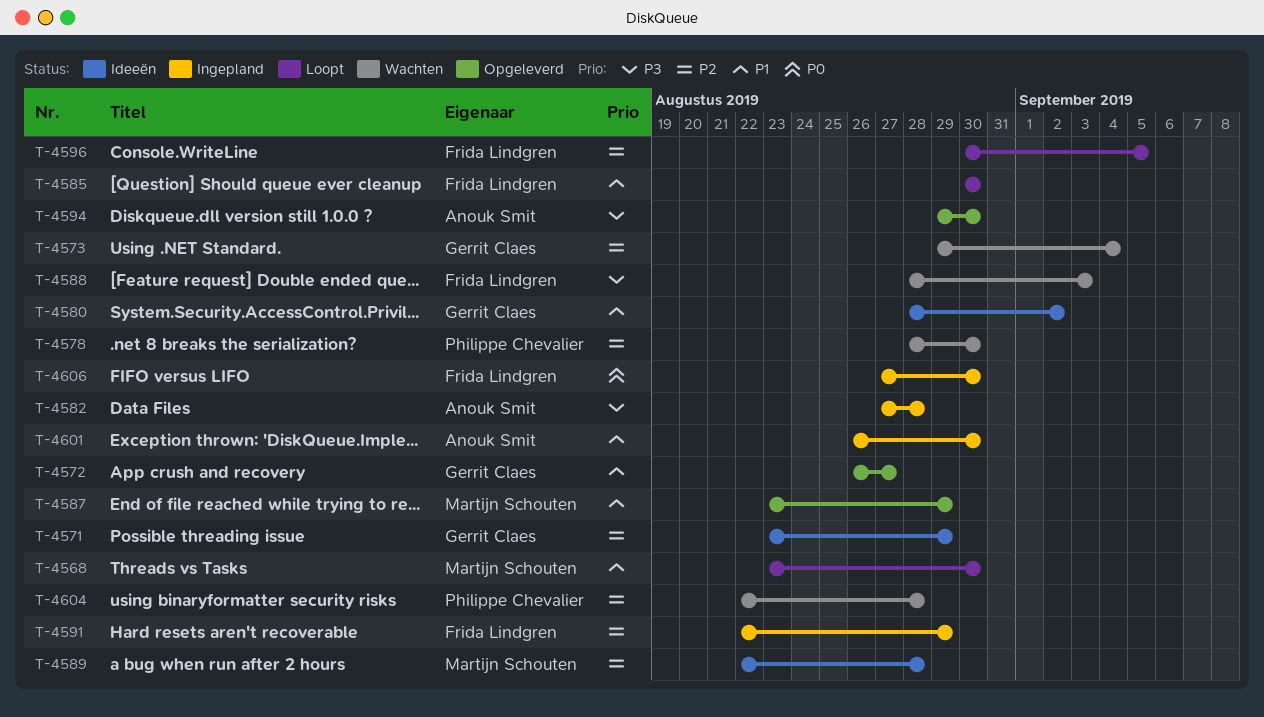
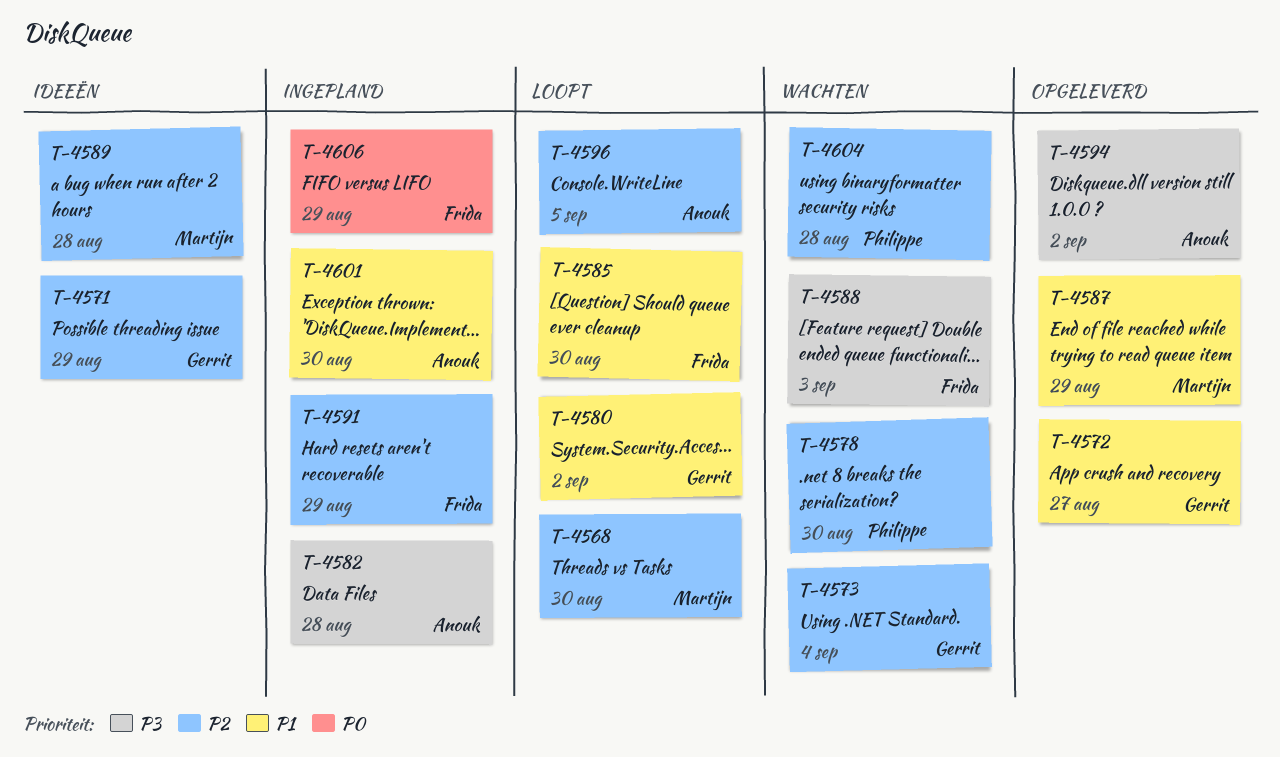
T-4568, priority: P1 -> P2
T-4580, status: Ideeën -> Loopt
T-4594, due: Aug 30 -> Sep 2
T-4596, owner: Frida Lindgren -> Anouk Smit
T-4606, due: Aug 30 -> Aug 29

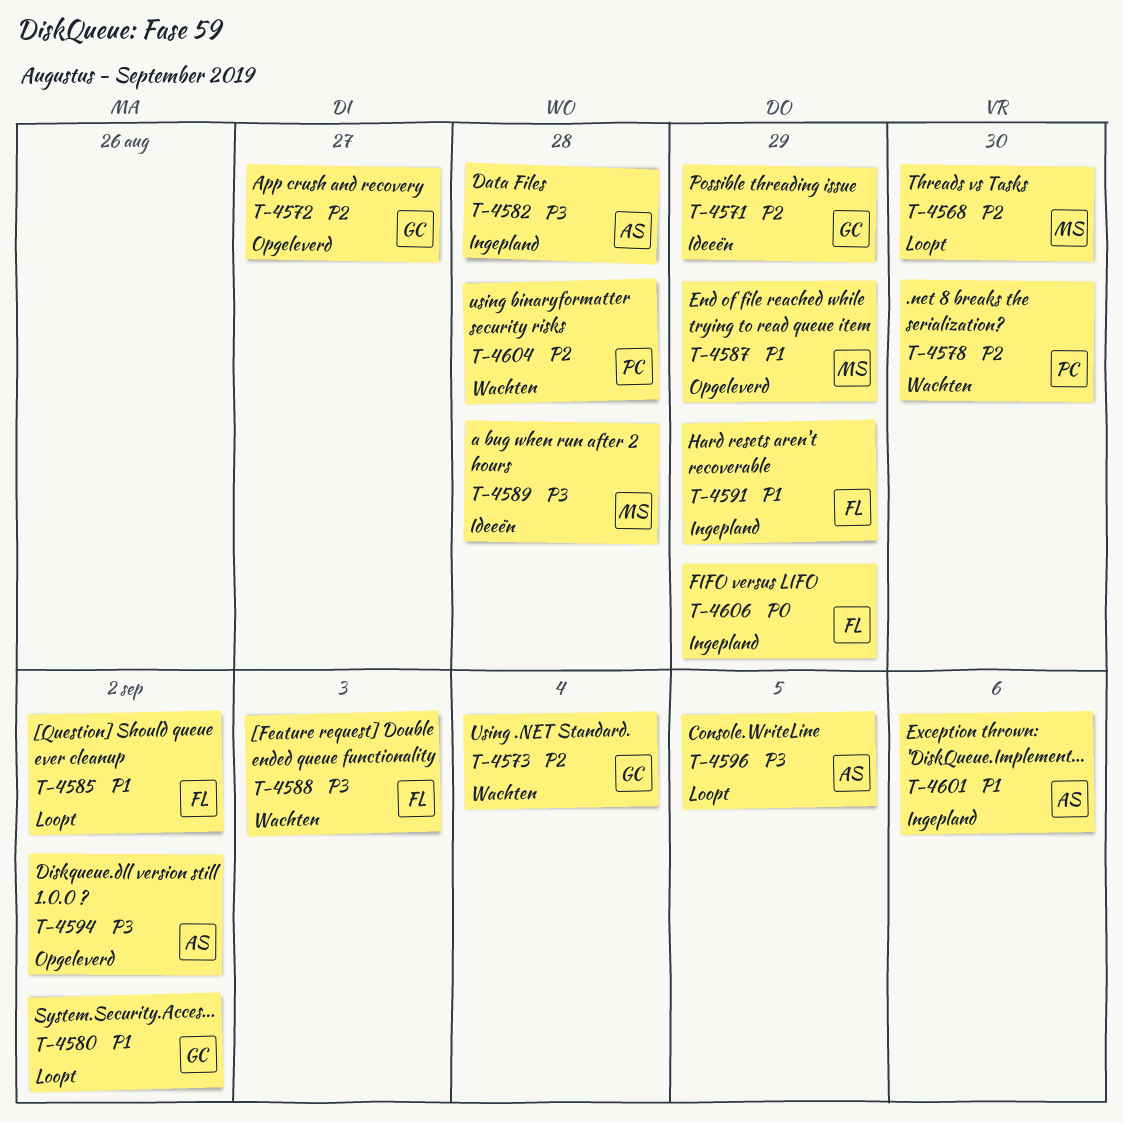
T-4572, priority: P1 -> P2
T-4585, due: Aug 30 -> Sep 2
T-4589, priority: P2 -> P3
T-4591, priority: P2 -> P1
T-4596, priority: P2 -> P3
T-4601, due: Aug 30 -> Sep 6

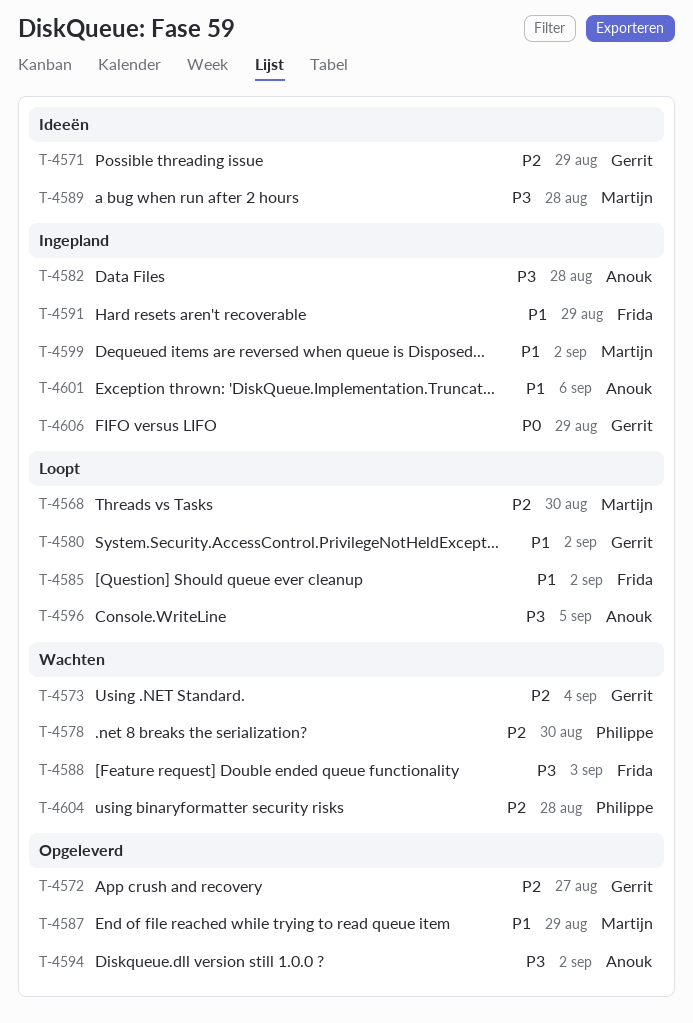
T-4599: none -> present
T-4606, owner: Frida -> Gerrit

